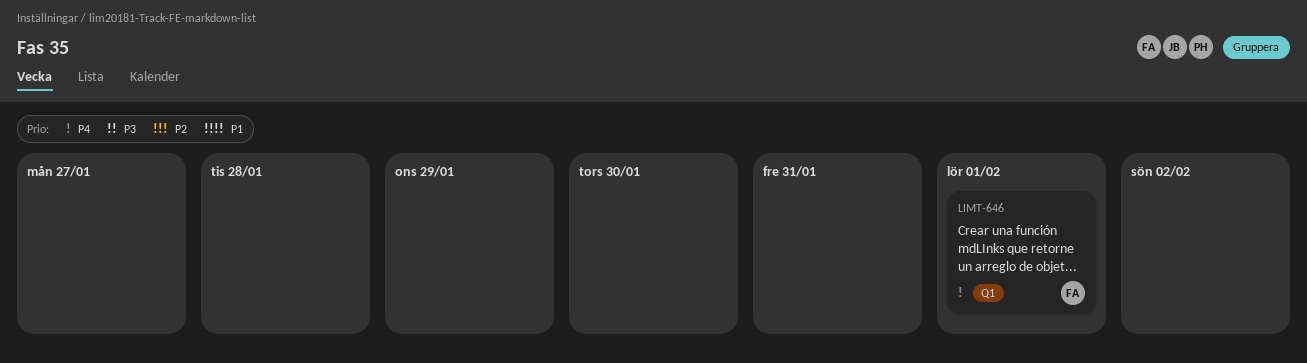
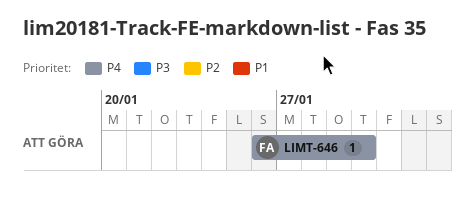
LIMT-646, due: Feb 1 -> Jan 30

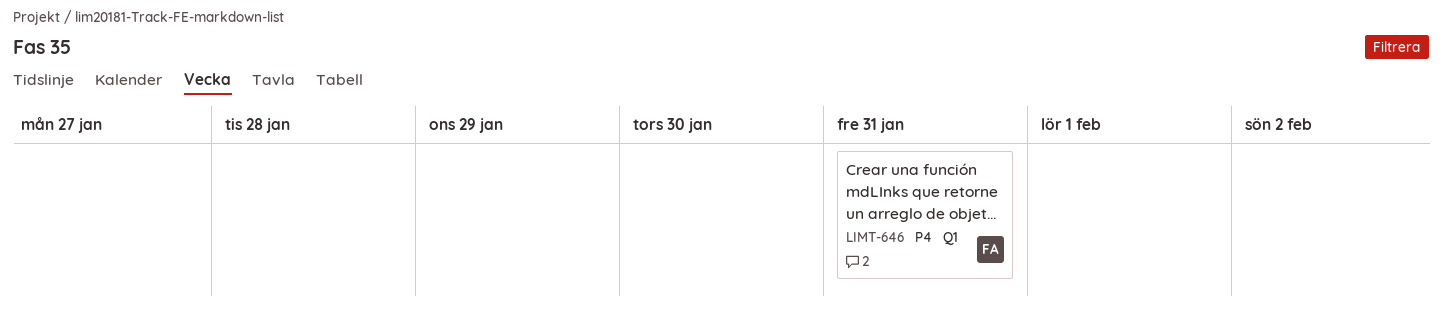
LIMT-646, due: Jan 30 -> Jan 31

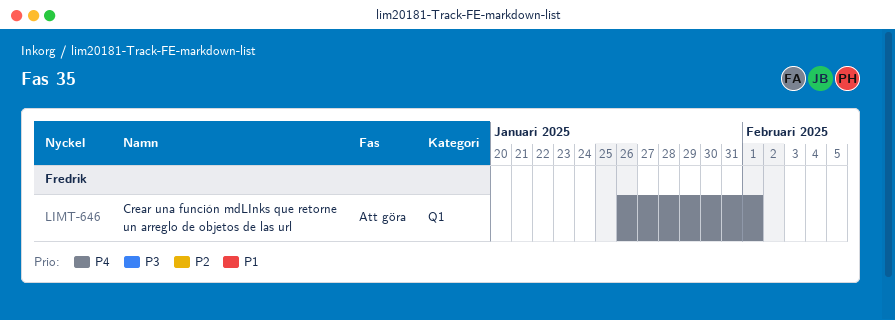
LIMT-646, due: Jan 31 -> Feb 1

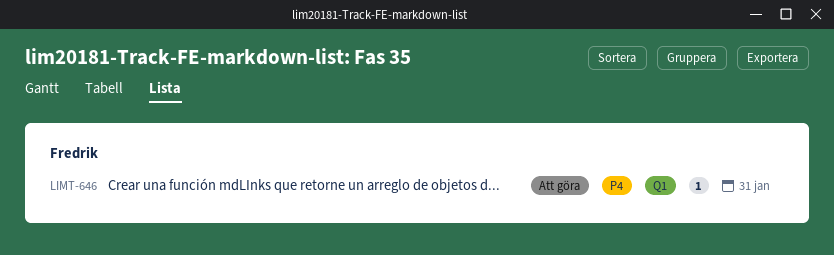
LIMT-646, due: Feb 1 -> Jan 31

